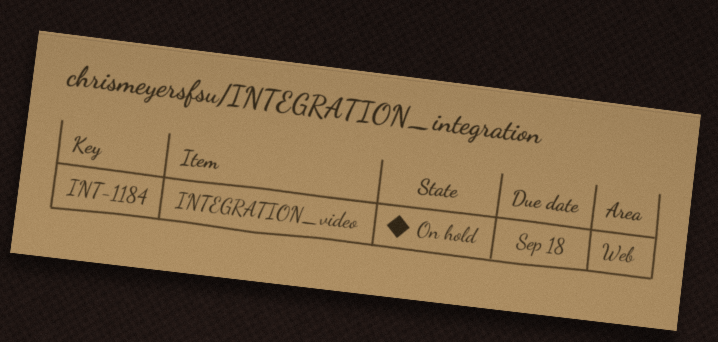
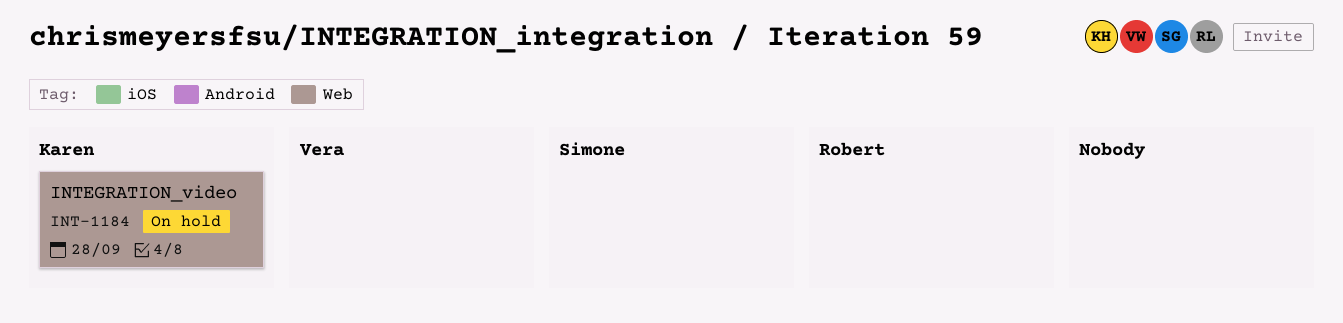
INT-1184, due: Sep 18 -> Sep 28

